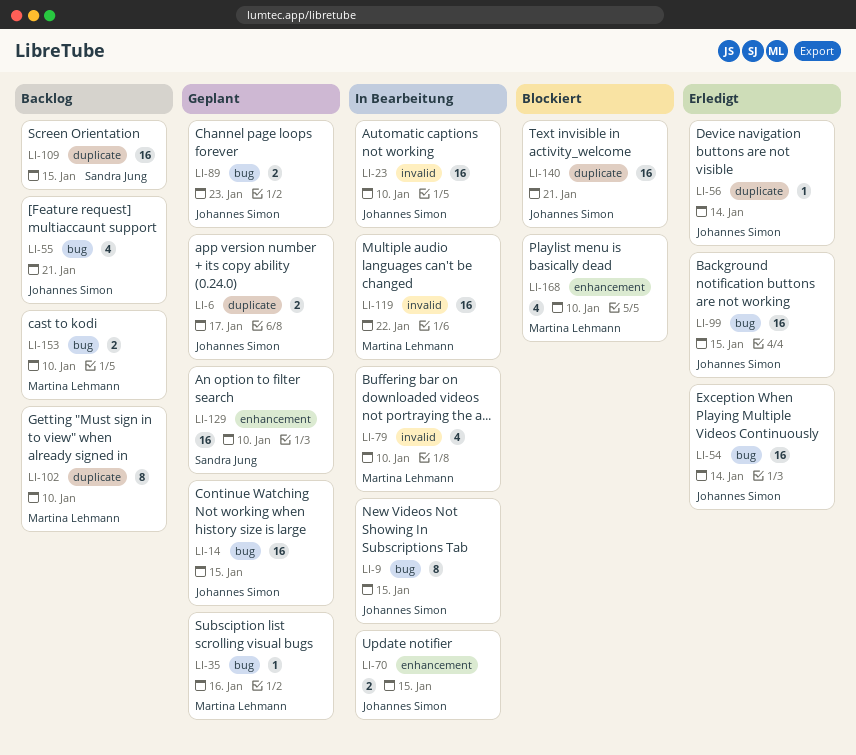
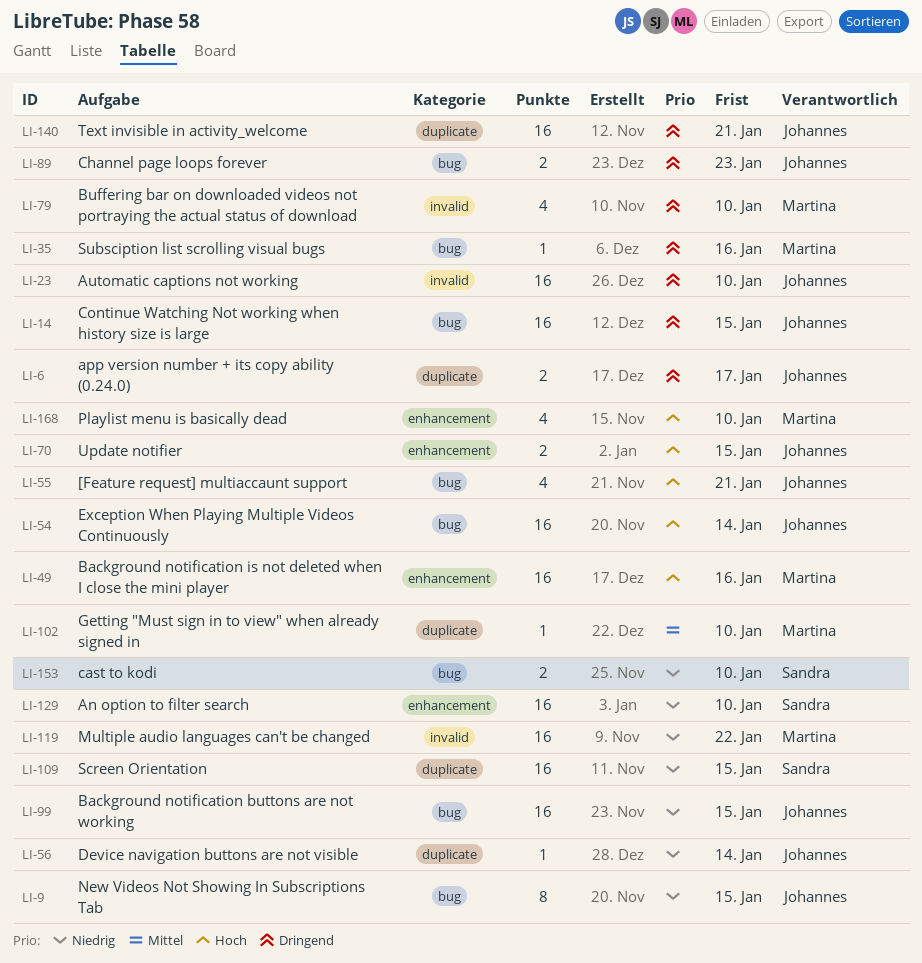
LI-49: none -> present
LI-102, estimate: 8 -> 1
LI-153, owner: Martina Lehmann -> Sandra Jung

